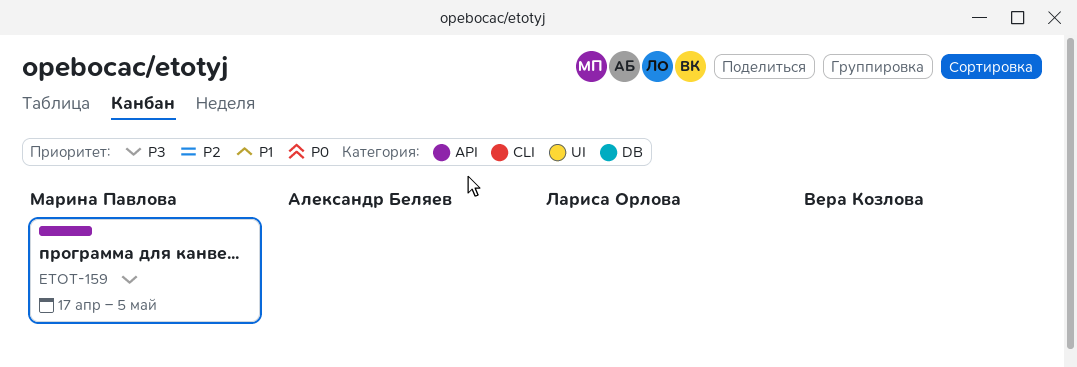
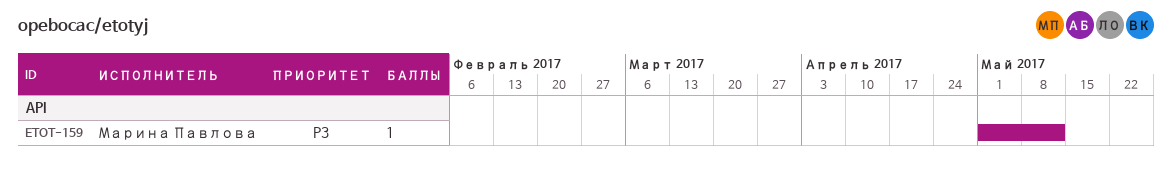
ETOT-159, start: Apr 17 -> May 1
ETOT-159, due: May 5 -> May 12

